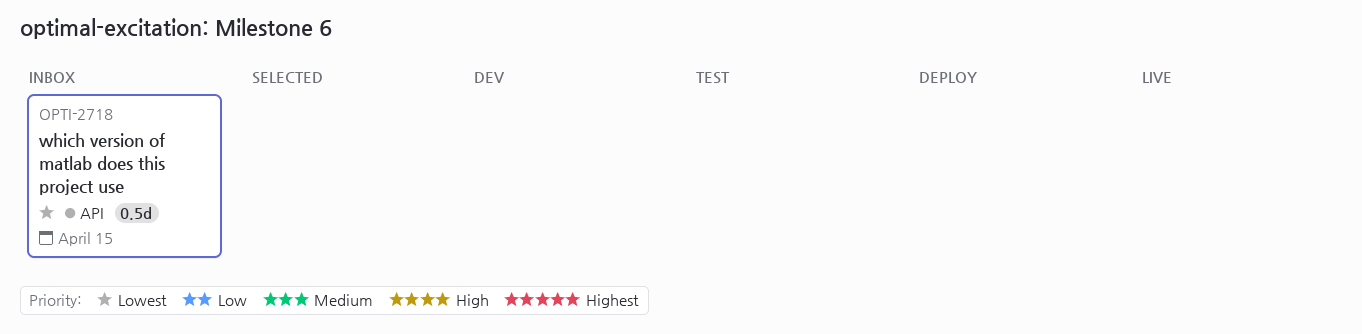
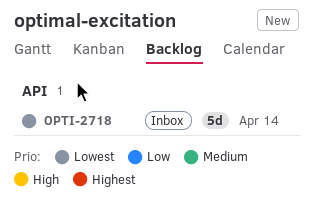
OPTI-2718, estimate: 0.5d -> 5d
OPTI-2718, due: Apr 15 -> Apr 14

